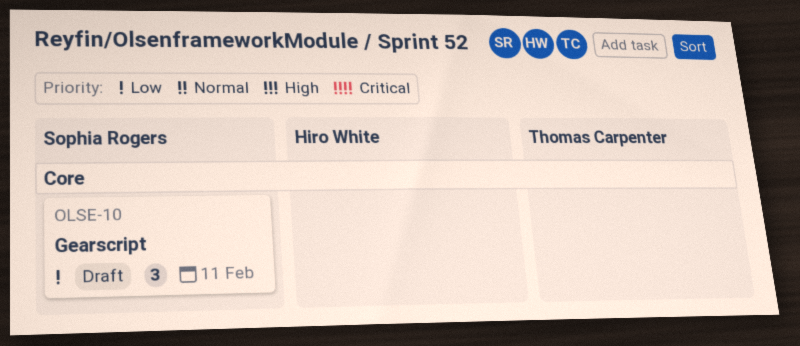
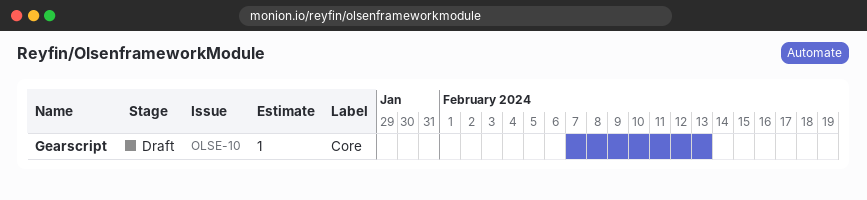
OLSE-10, estimate: 3 -> 1
OLSE-10, due: Feb 11 -> Feb 13

